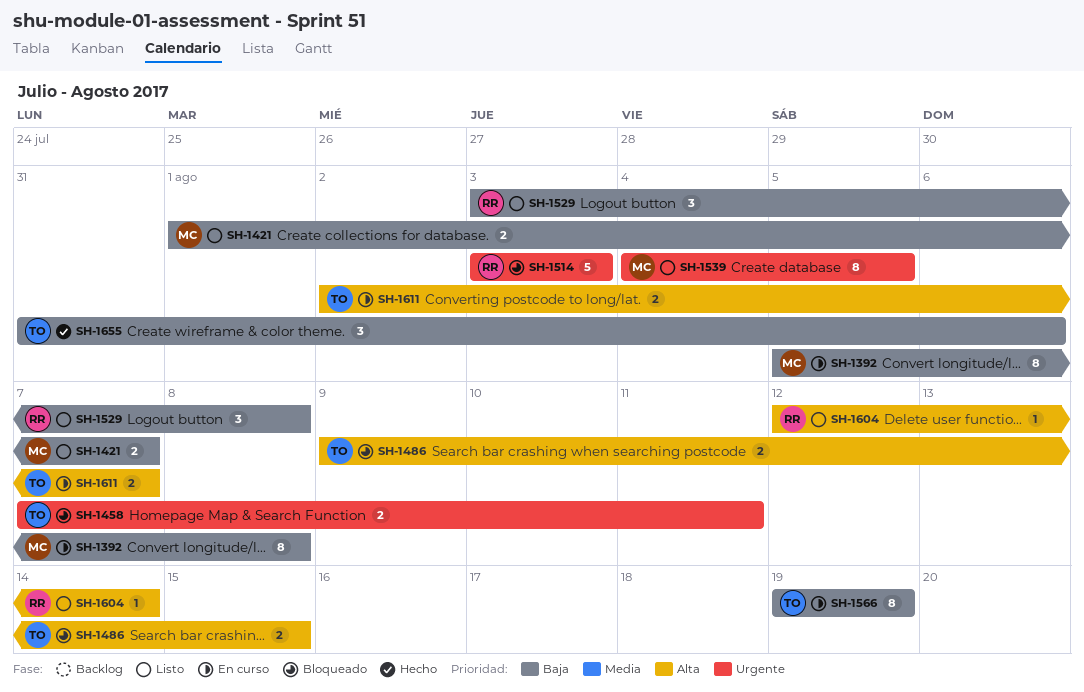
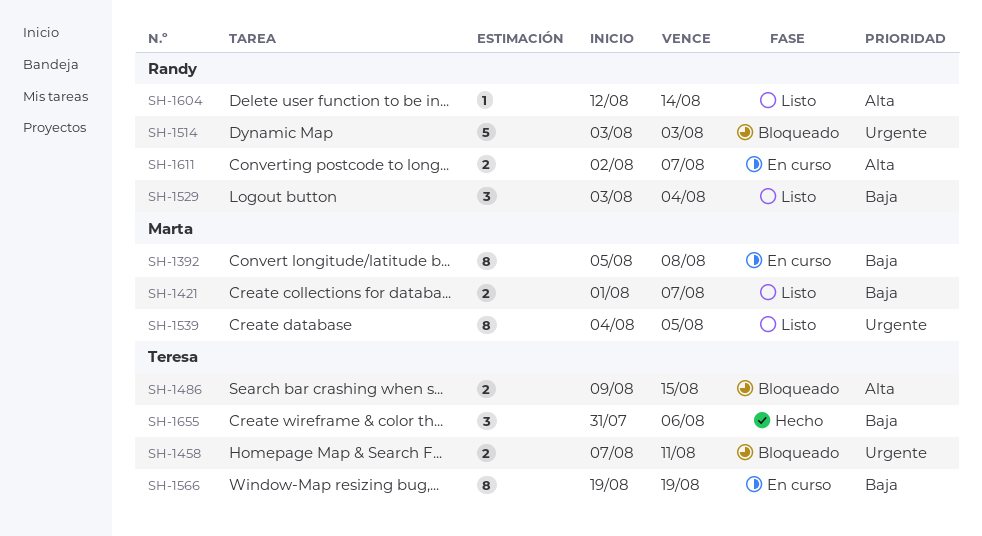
SH-1529, due: Aug 8 -> Aug 4
SH-1611, owner: Teresa -> Randy

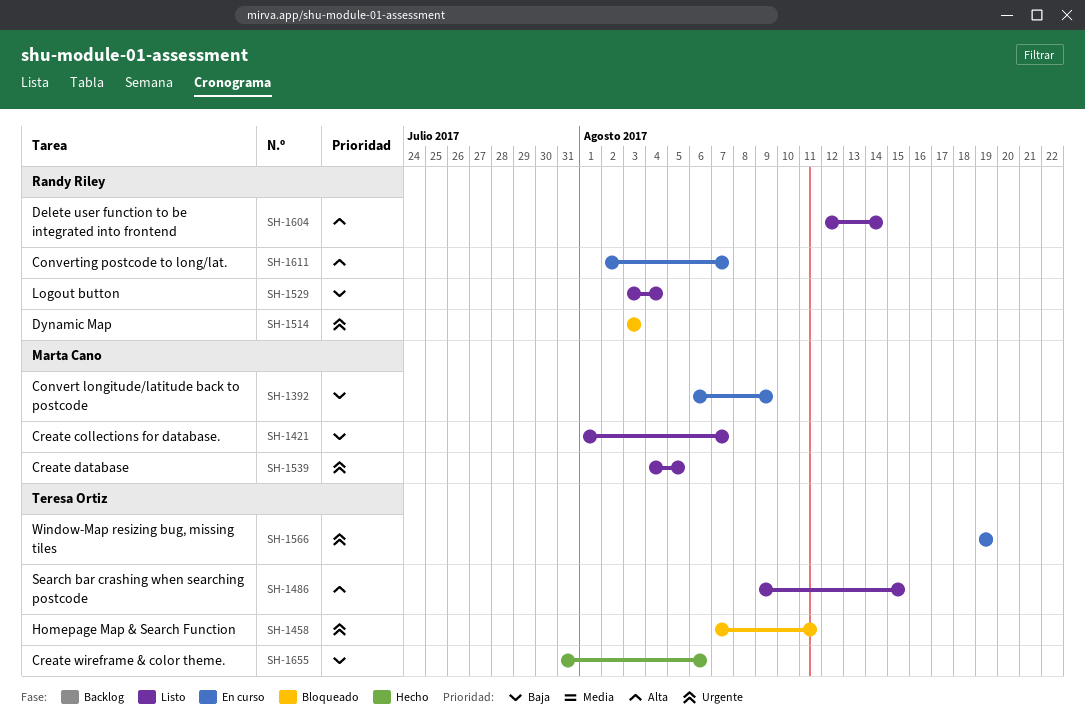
SH-1392, start: Aug 5 -> Aug 6
SH-1392, due: Aug 8 -> Aug 9
SH-1486, status: Bloqueado -> Listo
SH-1566, priority: Baja -> Urgente

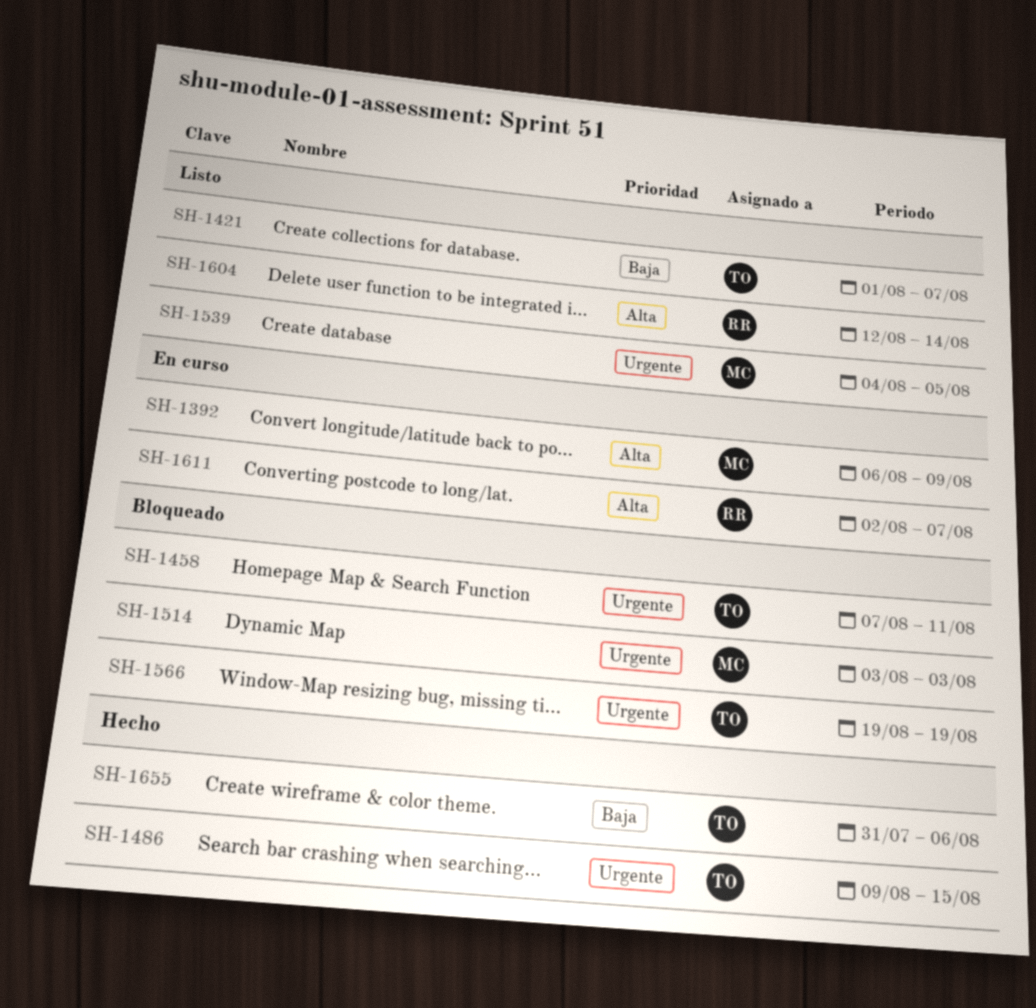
SH-1392, priority: Baja -> Alta
SH-1421, owner: Marta Cano -> Teresa Ortiz
SH-1486, status: Listo -> Hecho
SH-1486, priority: Alta -> Urgente
SH-1514, owner: Randy Riley -> Marta Cano
SH-1529: present -> none
SH-1566, status: En curso -> Bloqueado

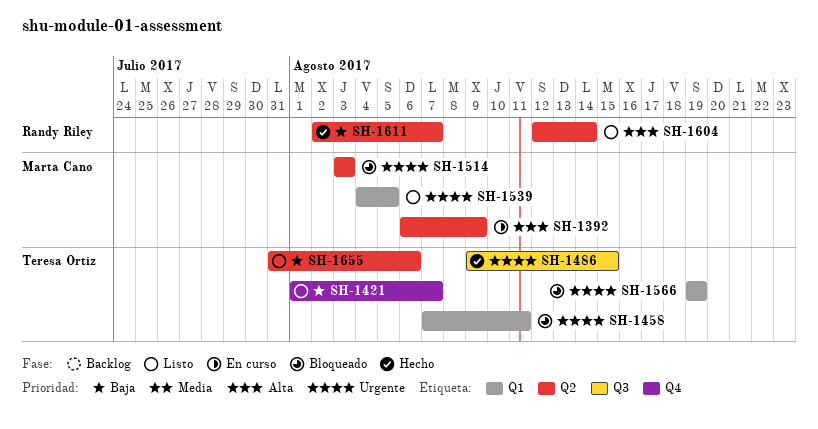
SH-1611, status: En curso -> Hecho
SH-1611, priority: Alta -> Baja
SH-1655, status: Hecho -> Listo

